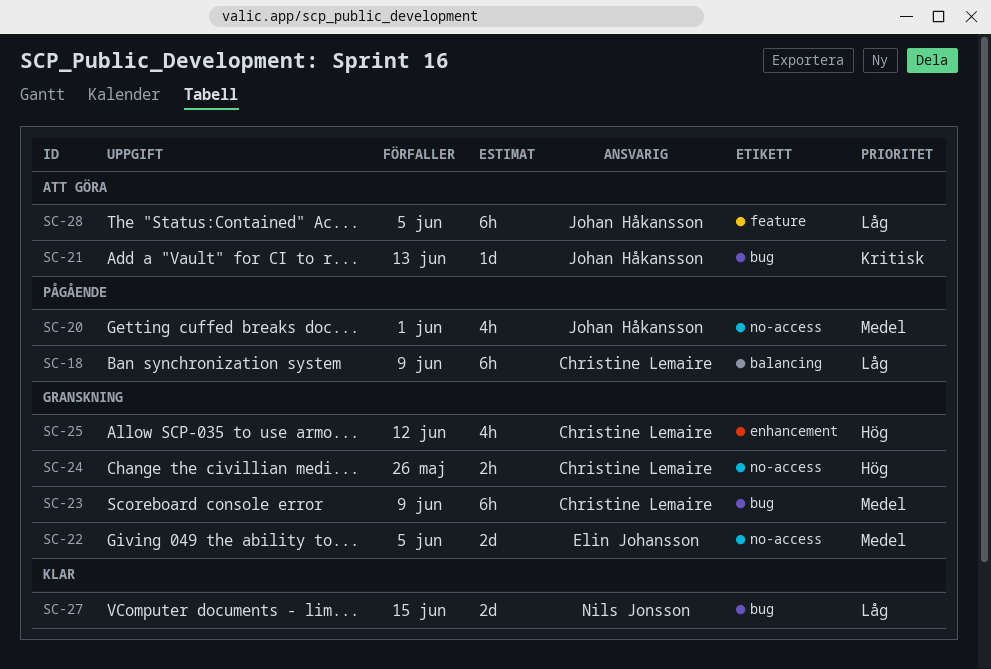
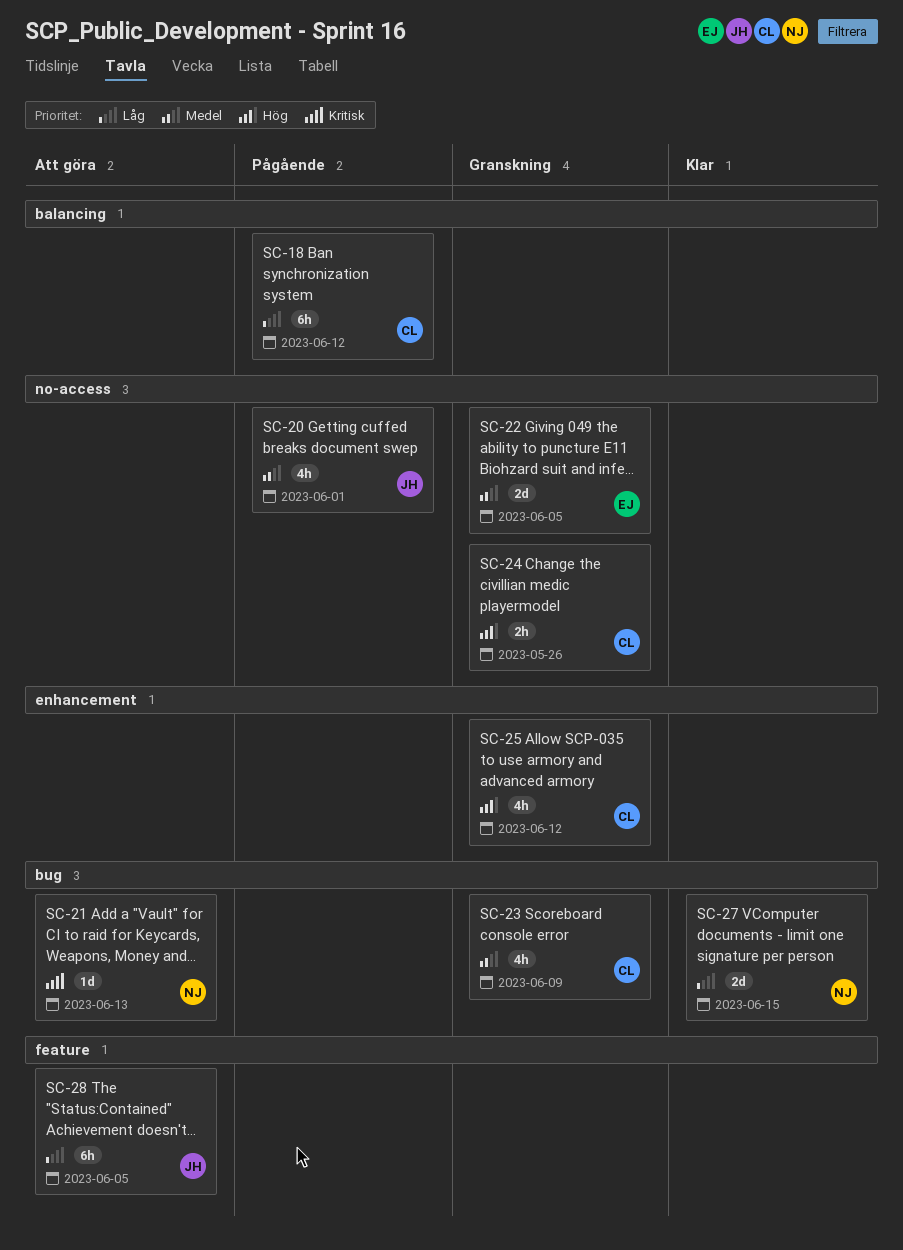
SC-18, due: Jun 9 -> Jun 12
SC-21, owner: Johan Håkansson -> Nils Jonsson
SC-23, estimate: 6h -> 4h

